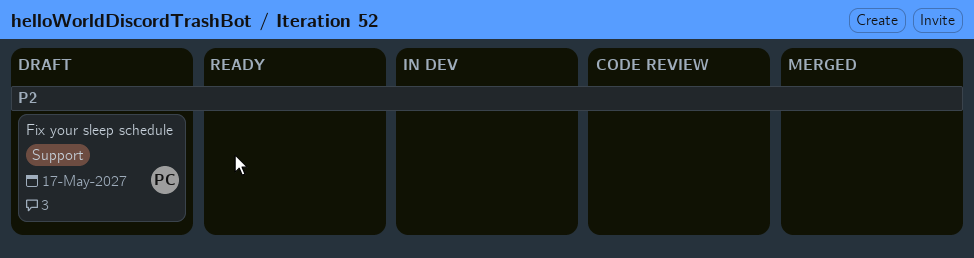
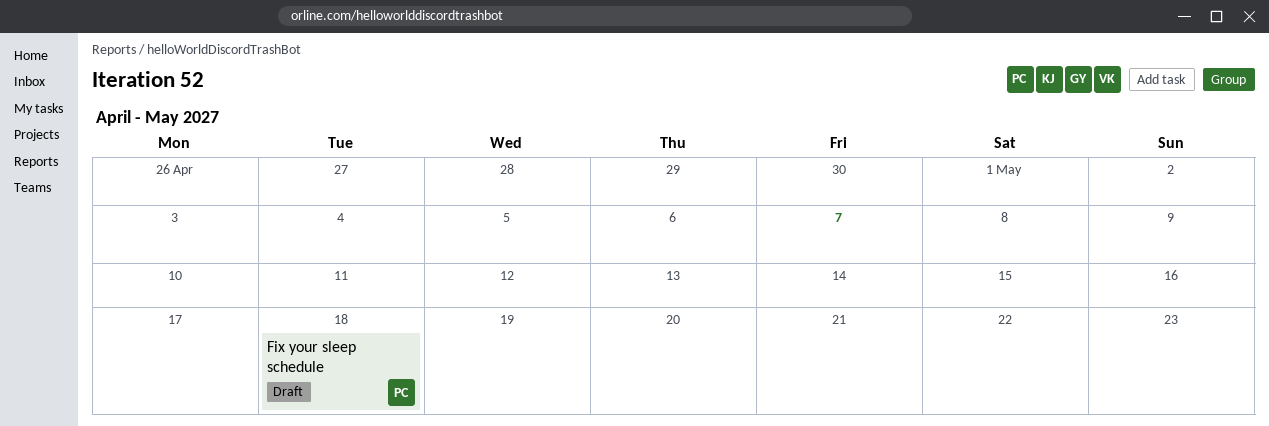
Fix your sleep schedule, due: May 17 -> May 18

